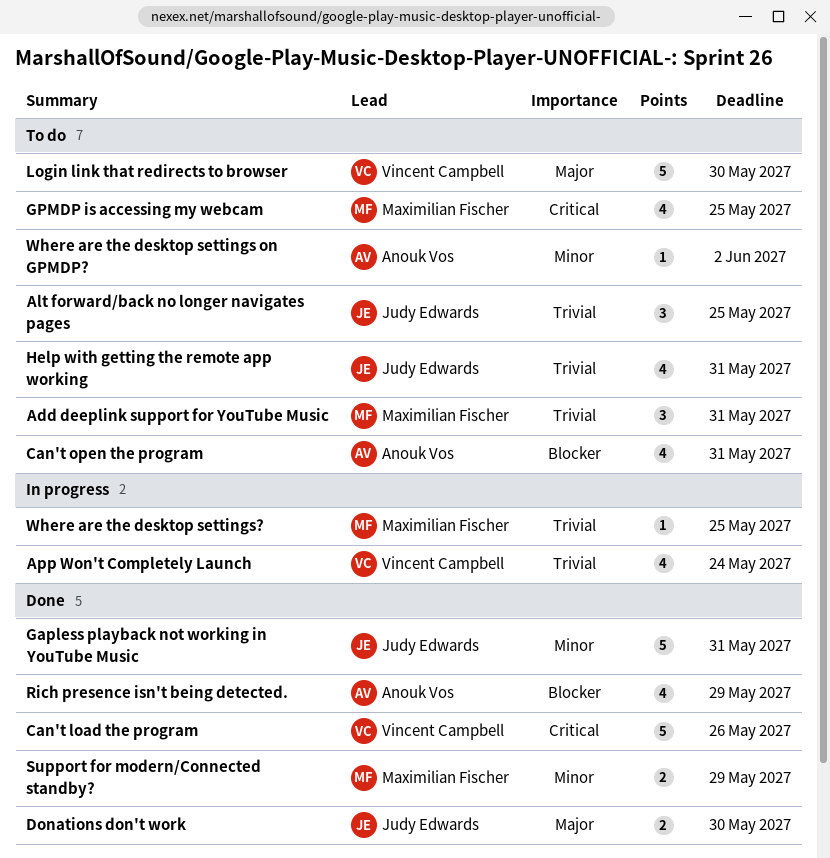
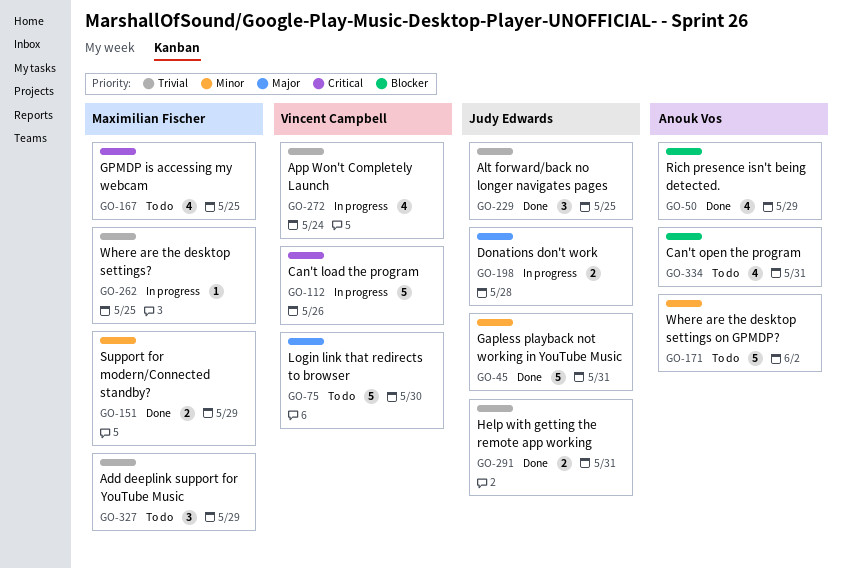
Add deeplink support for YouTube Music, due: May 31 -> May 29
Alt forward/back no longer navigates pages, status: To do -> Done
Can't load the program, status: Done -> In progress
Donations don't work, status: Done -> In progress
Donations don't work, due: May 30 -> May 28
Help with getting the remote app working, status: To do -> Done
Help with getting the remote app working, estimate: 4 -> 2
Where are the desktop settings on GPMDP?, estimate: 1 -> 5

